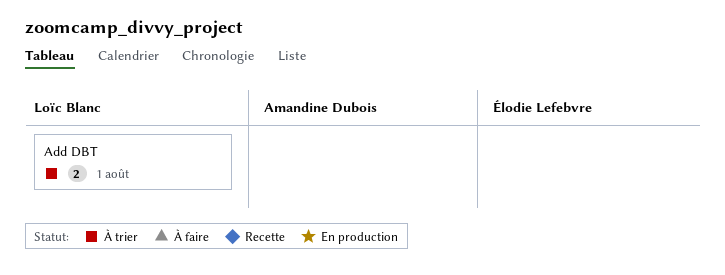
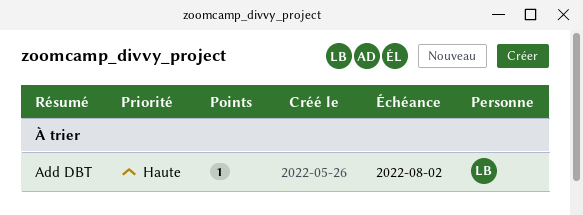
Add DBT, estimate: 2 -> 1
Add DBT, due: Aug 1 -> Aug 2

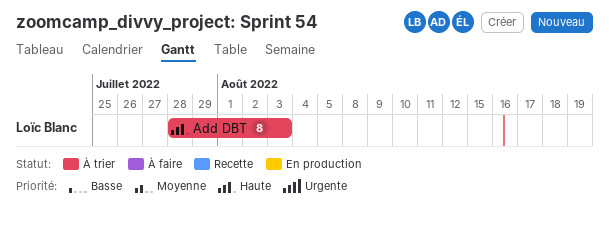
Add DBT, estimate: 1 -> 8
Add DBT, due: Aug 2 -> Aug 3

